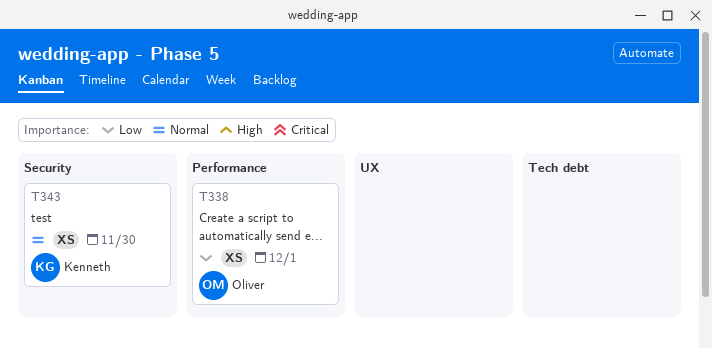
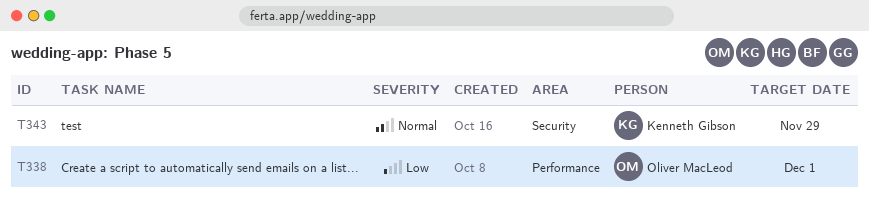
T343, due: Nov 30 -> Nov 29

